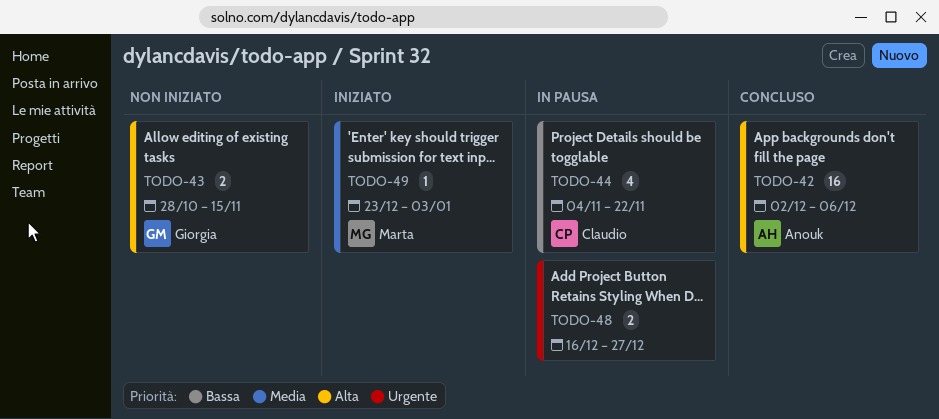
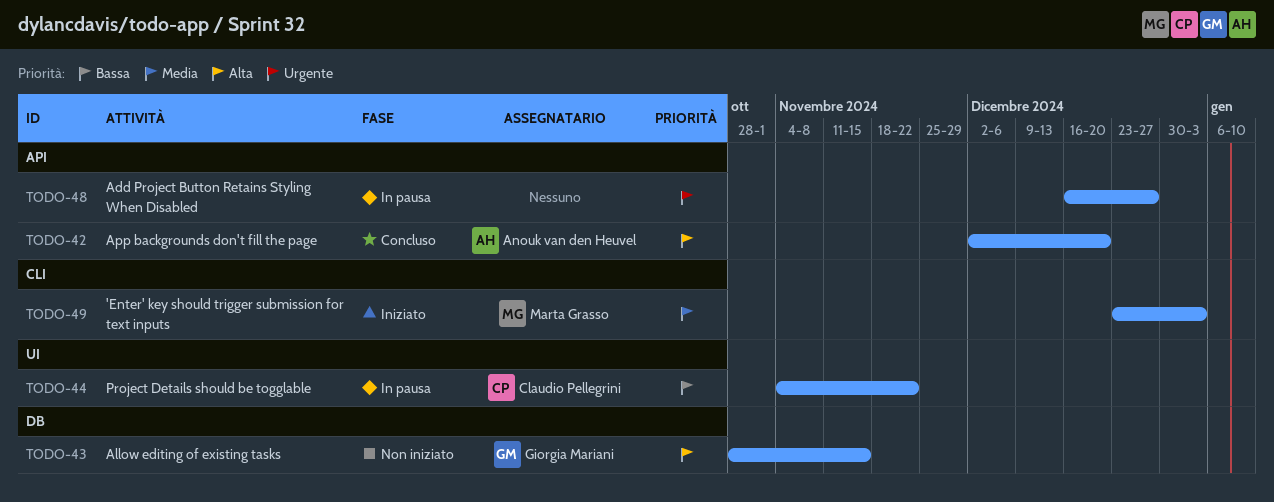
TODO-42, due: Dec 6 -> Dec 20

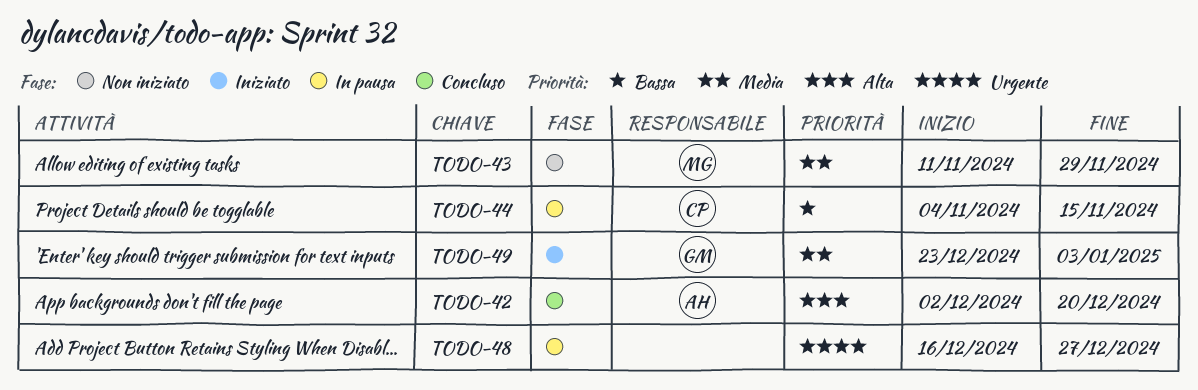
TODO-43, owner: Giorgia Mariani -> Marta Grasso
TODO-43, priority: Alta -> Media
TODO-43, start: Oct 28 -> Nov 11
TODO-43, due: Nov 15 -> Nov 29
TODO-44, due: Nov 22 -> Nov 15
TODO-49, owner: Marta Grasso -> Giorgia Mariani

